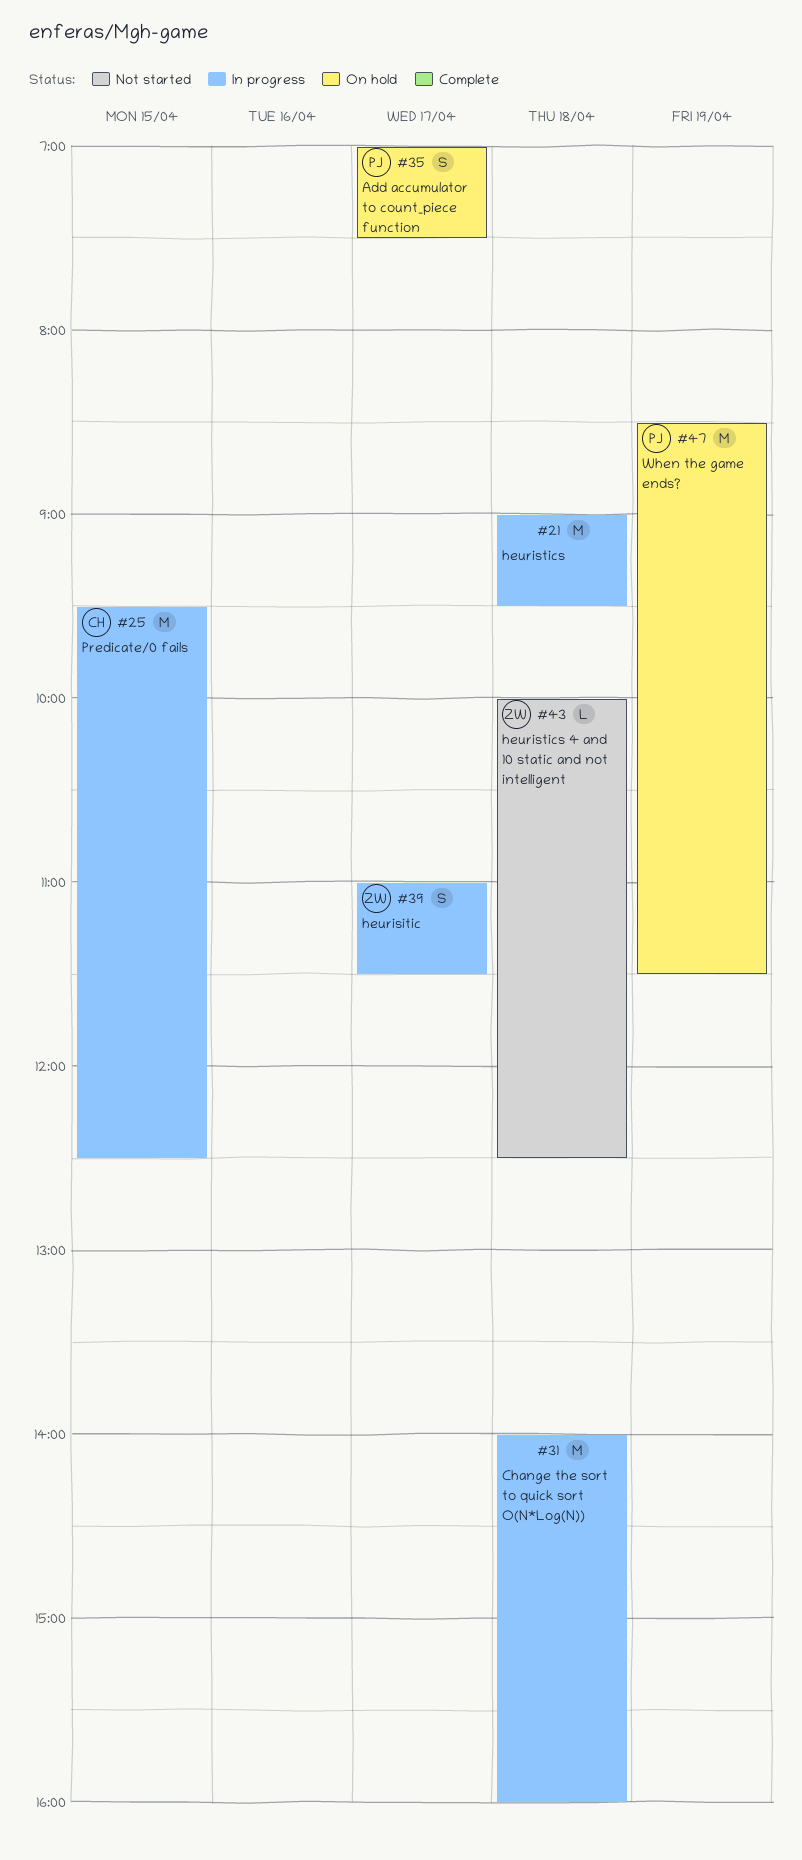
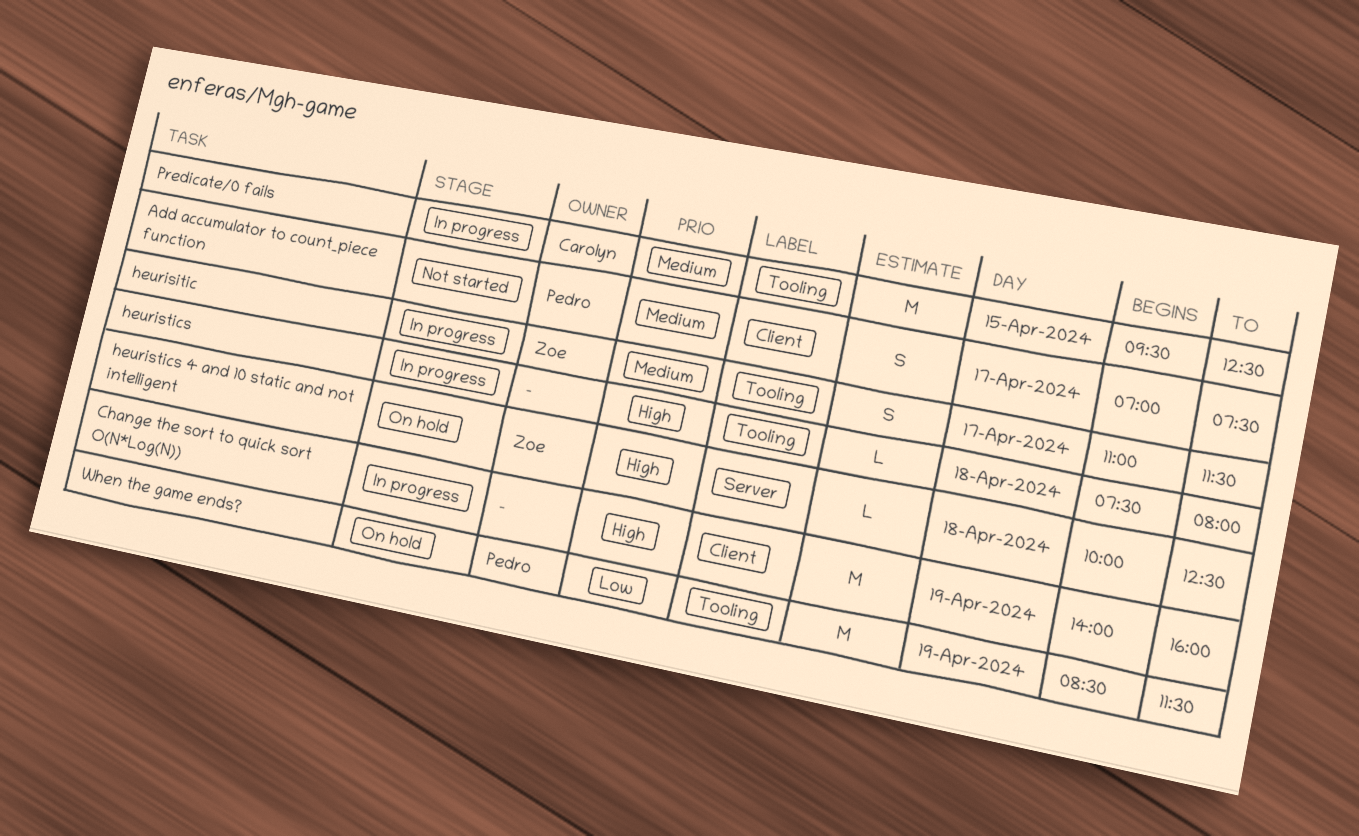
Add accumulator to count_piece function, status: On hold -> Not started
Change the sort to quick sort O(N*Log(N)), day: Apr 18 -> Apr 19
heuristics, estimate: M -> L
heuristics, begins: 09:00 -> 07:30
heuristics, ends: 09:30 -> 08:00
heuristics 4 and 10 static and not intelligent, status: Not started -> On hold

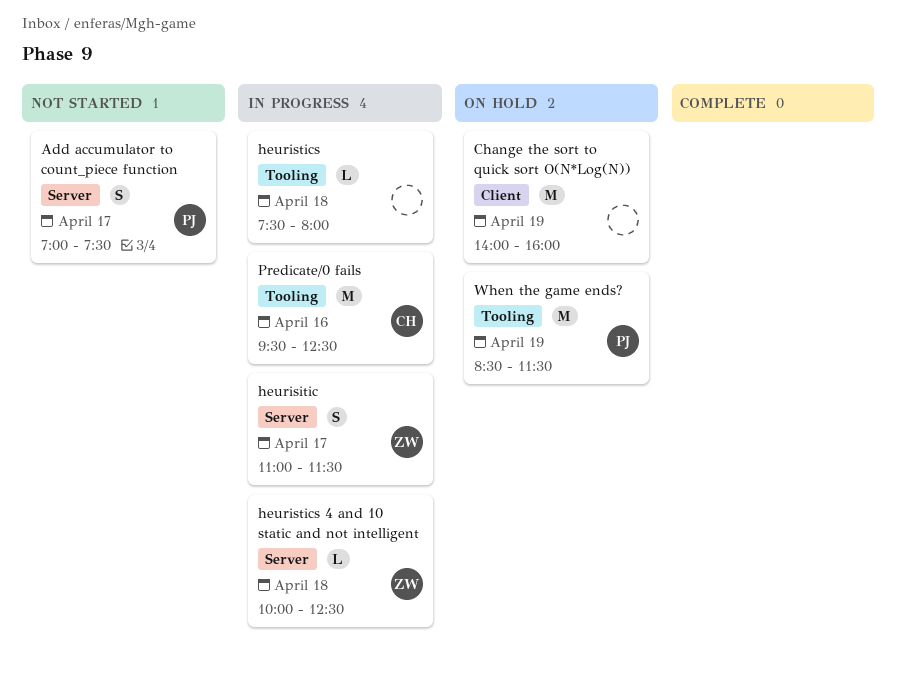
Add accumulator to count_piece function, label: Client -> Server
Change the sort to quick sort O(N*Log(N)), status: In progress -> On hold
heurisitic, label: Tooling -> Server
heuristics 4 and 10 static and not intelligent, status: On hold -> In progress
Predicate/0 fails, day: Apr 15 -> Apr 16

